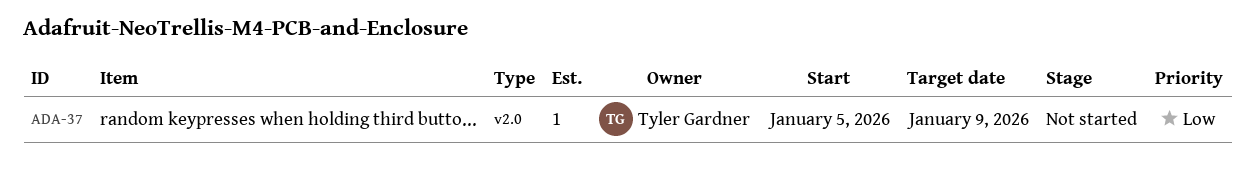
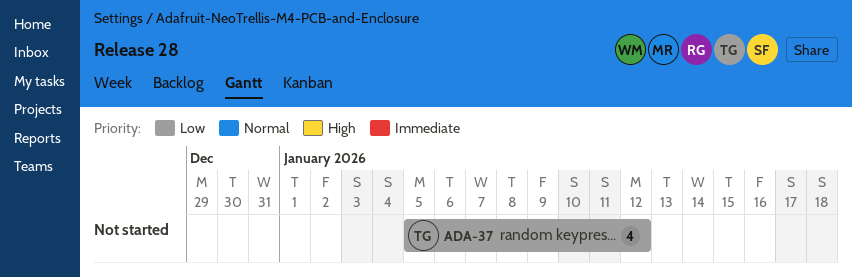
ADA-37, estimate: 1 -> 4
ADA-37, due: Jan 9 -> Jan 12

